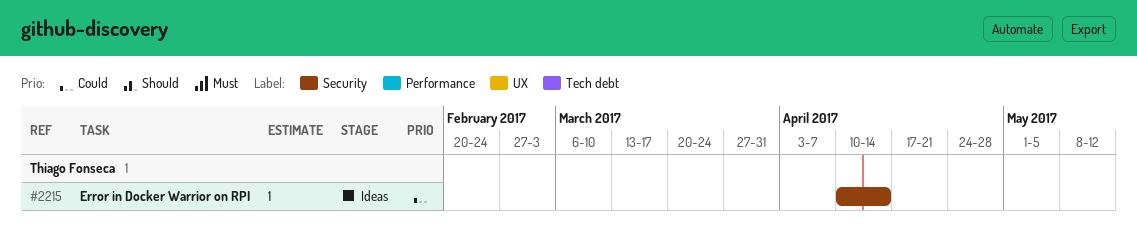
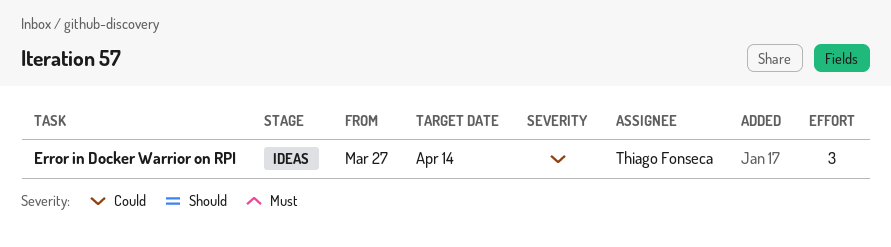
Error in Docker Warrior on RPI, estimate: 1 -> 3
Error in Docker Warrior on RPI, start: Apr 10 -> Mar 27

